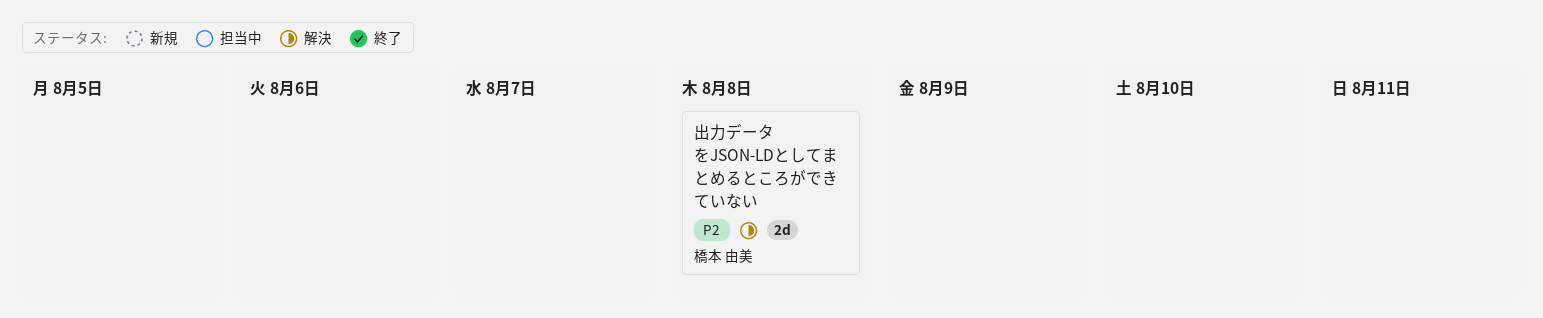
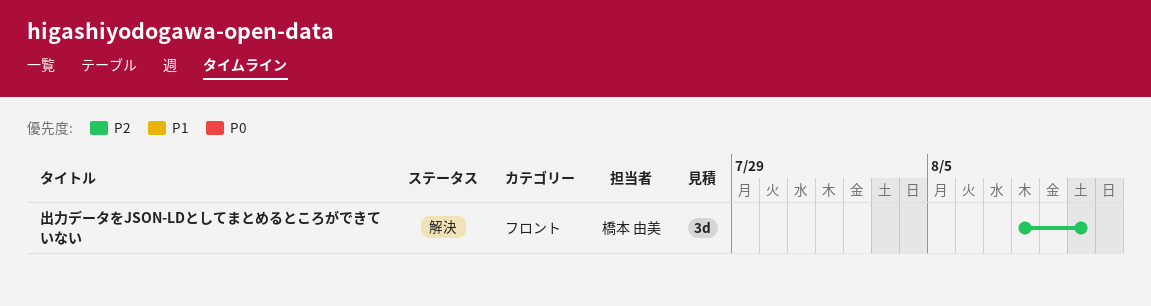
出力データをJSON-LDとしてまとめるところができていない, estimate: 2d -> 3d
出力データをJSON-LDとしてまとめるところができていない, due: Aug 8 -> Aug 10

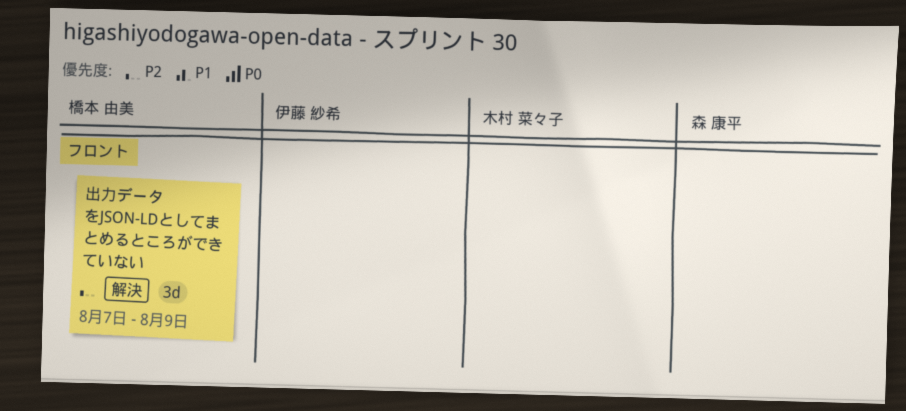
出力データをJSON-LDとしてまとめるところができていない, start: Aug 8 -> Aug 7
出力データをJSON-LDとしてまとめるところができていない, due: Aug 10 -> Aug 9

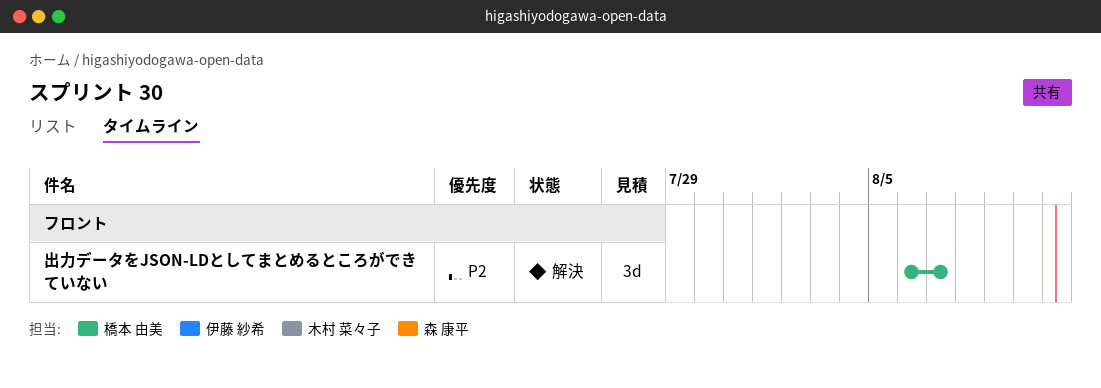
出力データをJSON-LDとしてまとめるところができていない, start: Aug 7 -> Aug 6
出力データをJSON-LDとしてまとめるところができていない, due: Aug 9 -> Aug 7

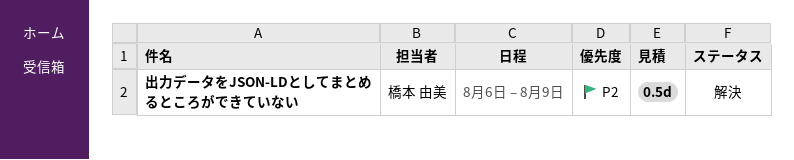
出力データをJSON-LDとしてまとめるところができていない, estimate: 3d -> 0.5d
出力データをJSON-LDとしてまとめるところができていない, due: Aug 7 -> Aug 9

